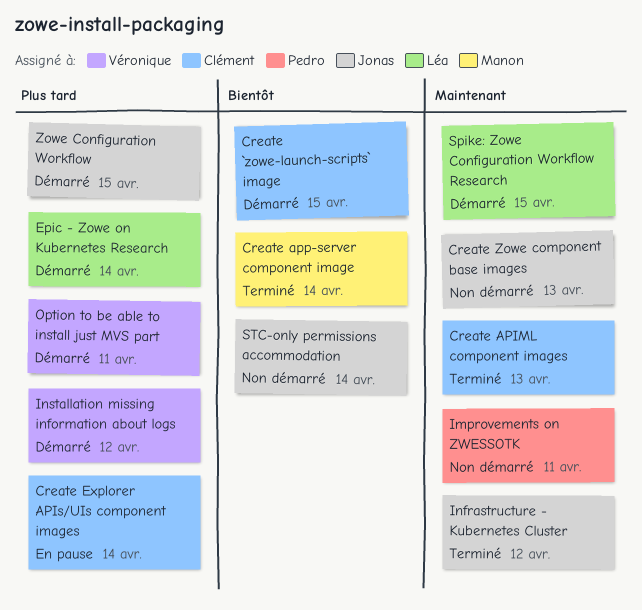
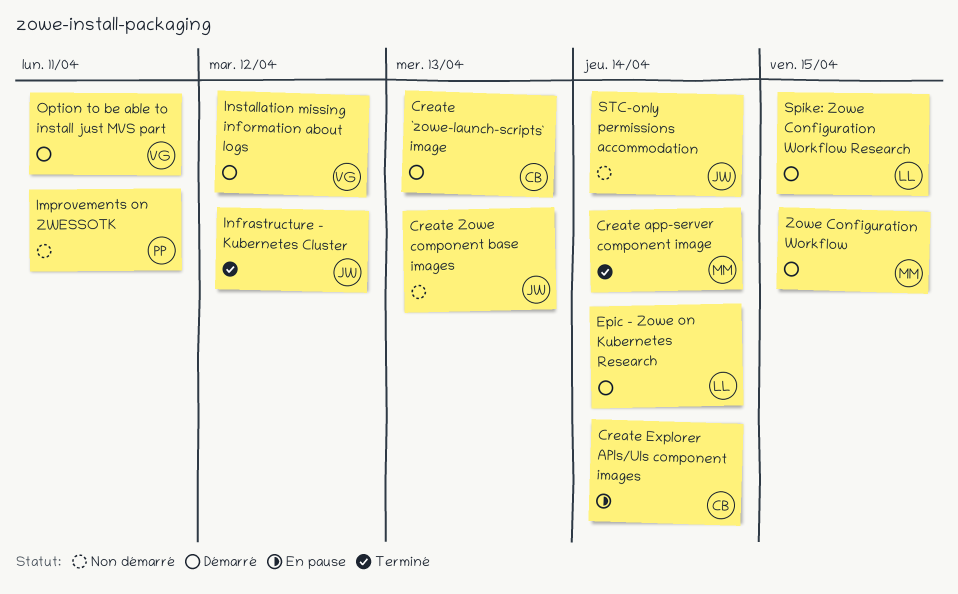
Create `zowe-launch-scripts` image, due: Apr 15 -> Apr 13
Create APIML component images: present -> none
Zowe Configuration Workflow, owner: Jonas -> Manon

